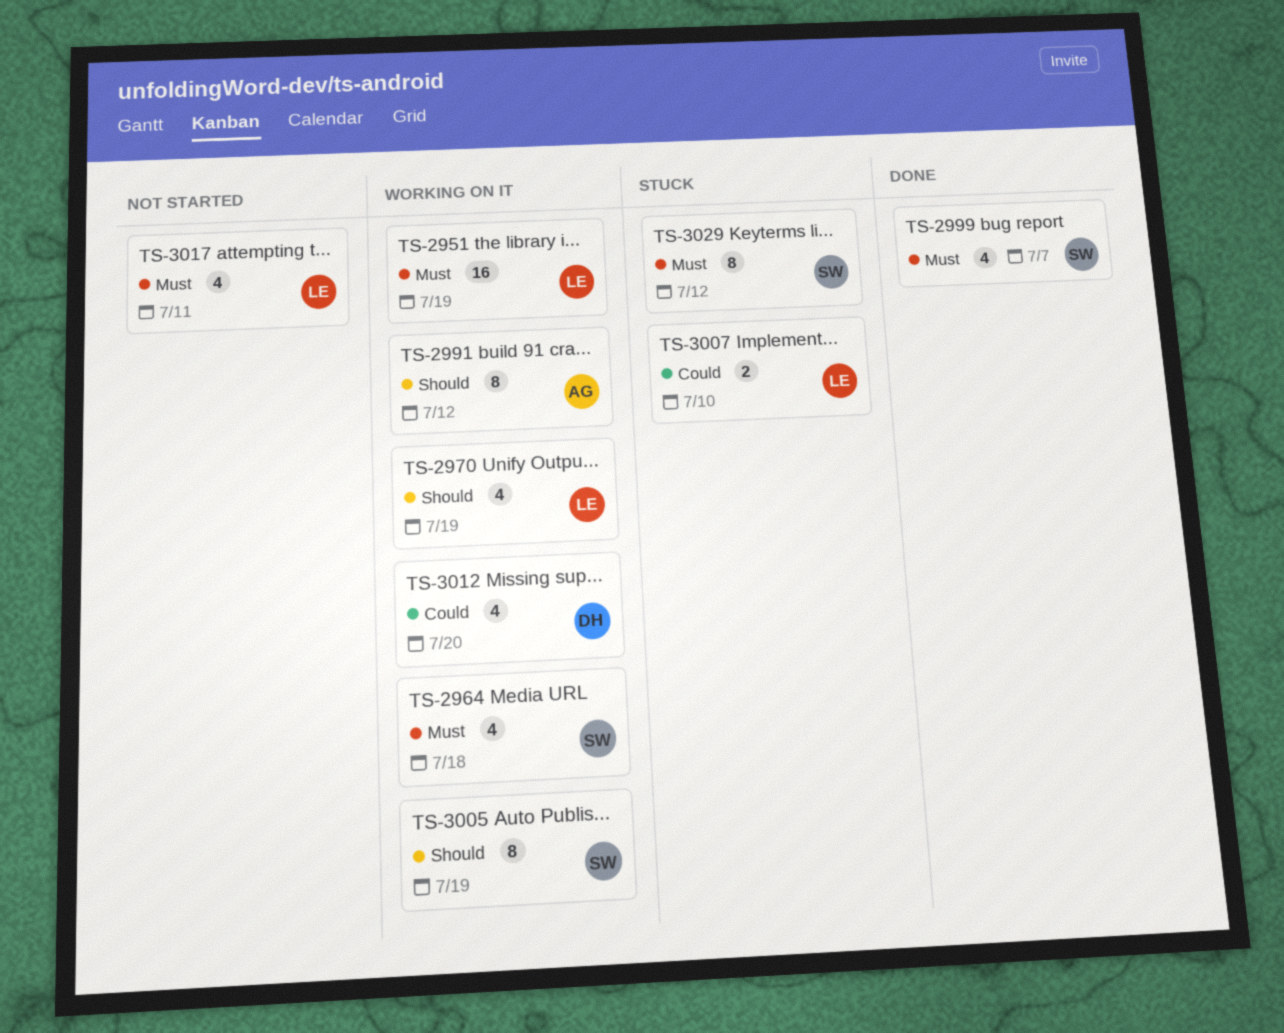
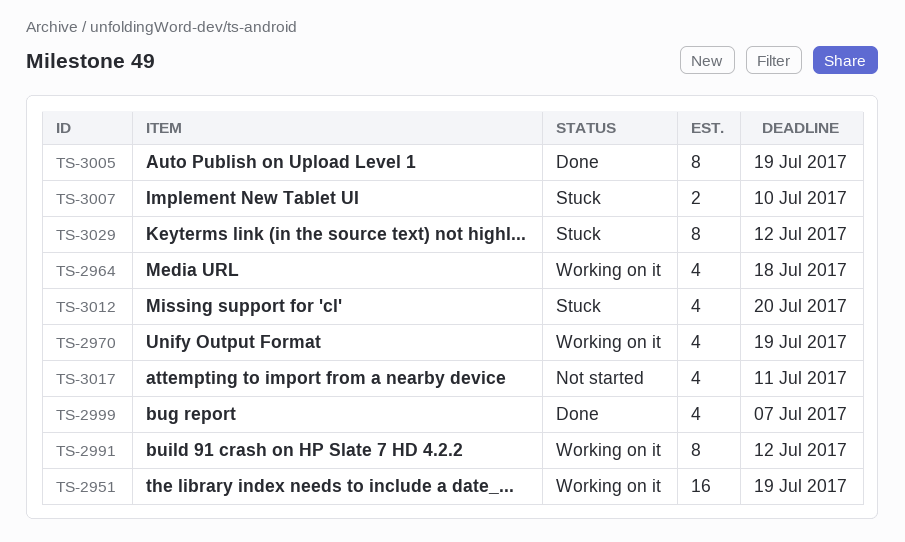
TS-3005, status: Working on it -> Done
TS-3012, status: Working on it -> Stuck

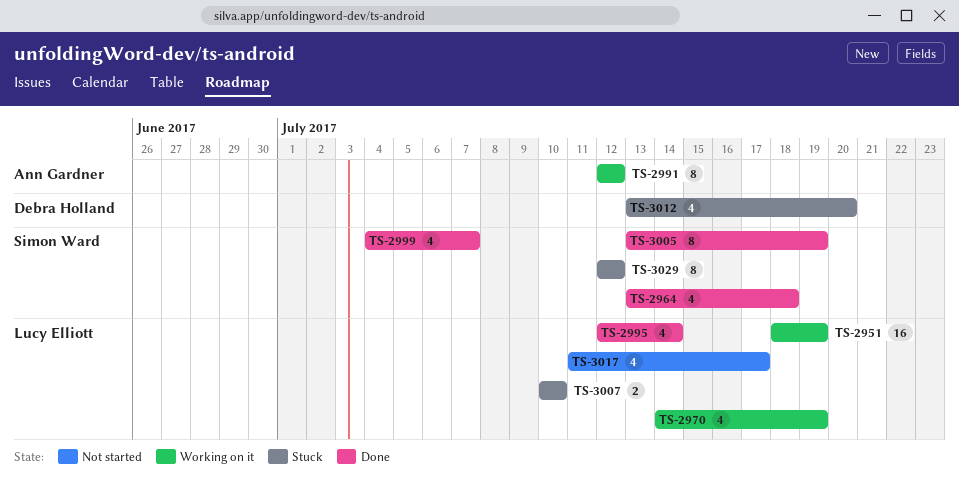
TS-2964, status: Working on it -> Done
TS-2995: none -> present
TS-3017, due: Jul 11 -> Jul 17

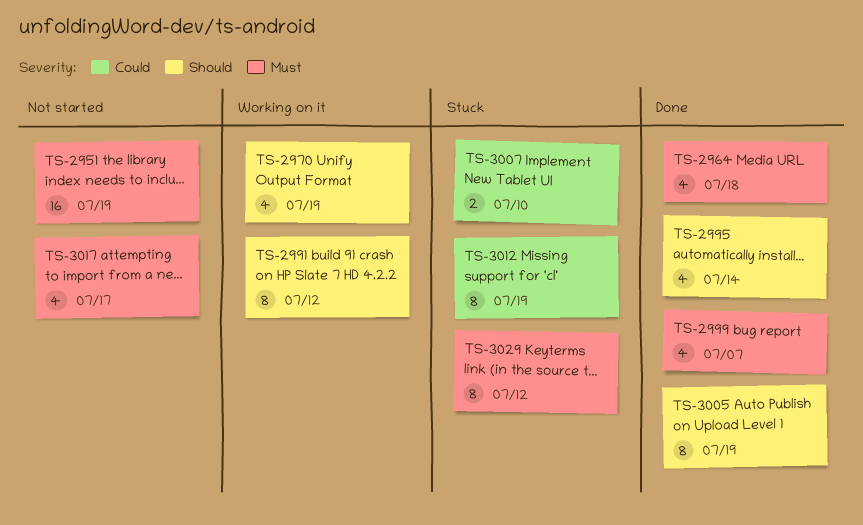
TS-2951, status: Working on it -> Not started
TS-3012, estimate: 4 -> 8
TS-3012, due: Jul 20 -> Jul 19

